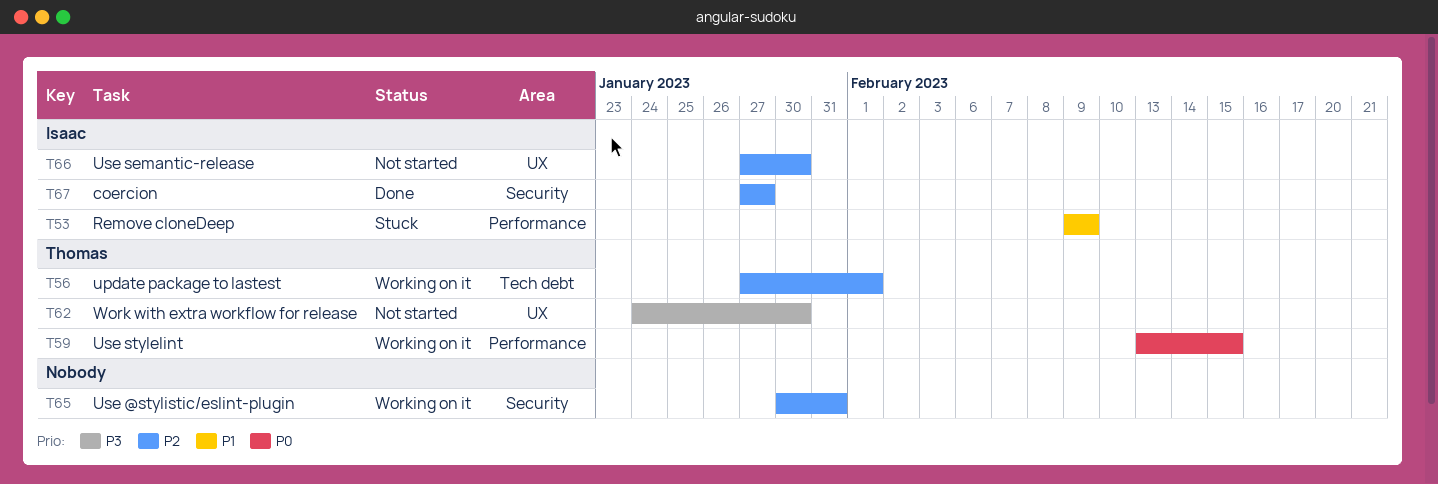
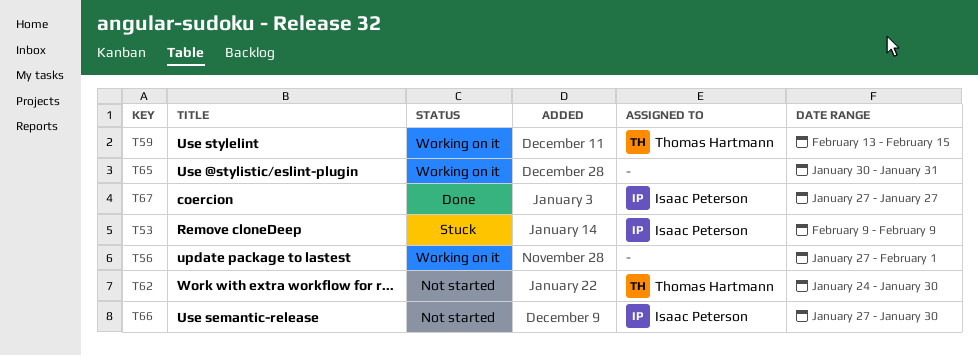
T56, owner: Thomas Hartmann -> none

